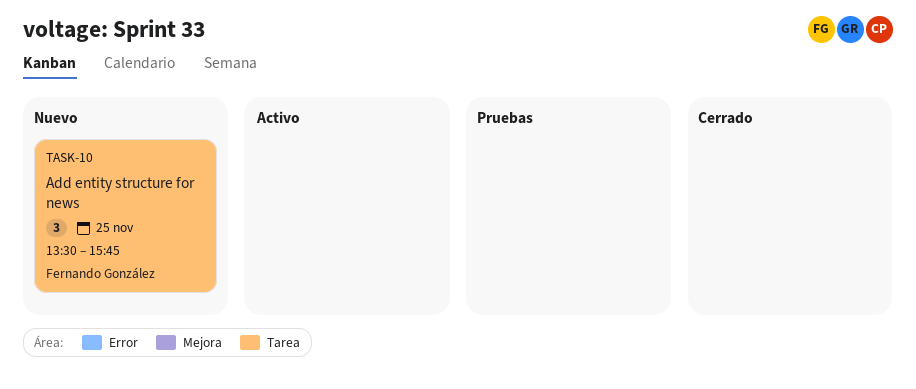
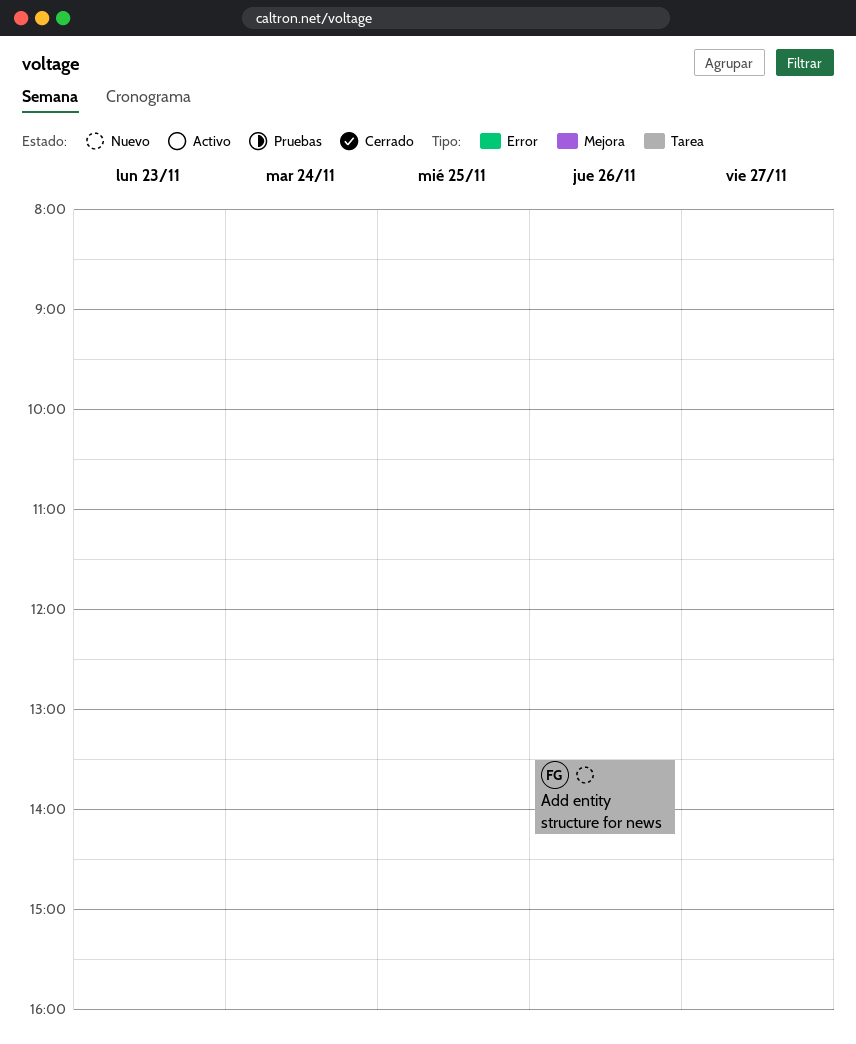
Add entity structure for news, day: Nov 25 -> Nov 26
Add entity structure for news, ends: 15:45 -> 14:15

